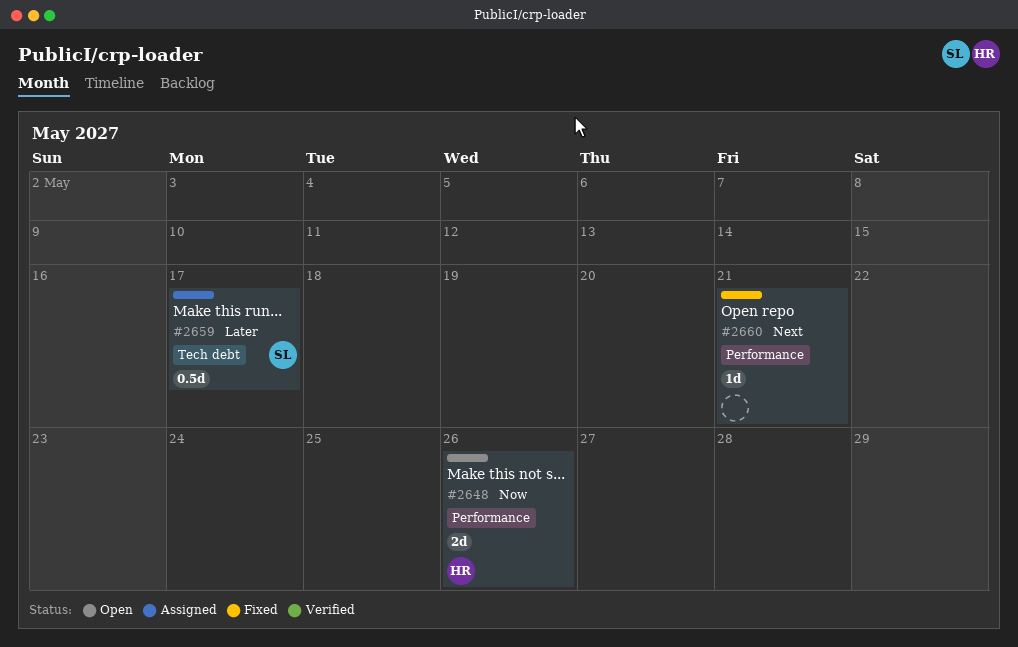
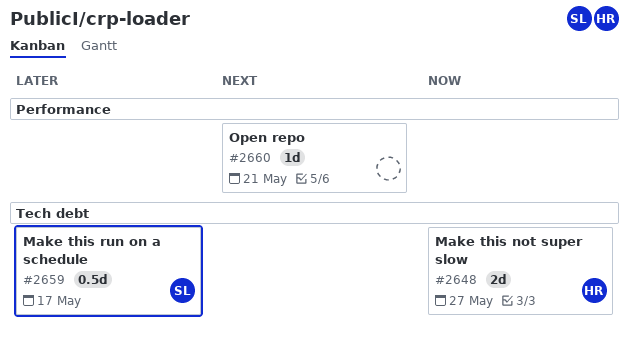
#2648, label: Performance -> Tech debt
#2648, due: May 26 -> May 27

